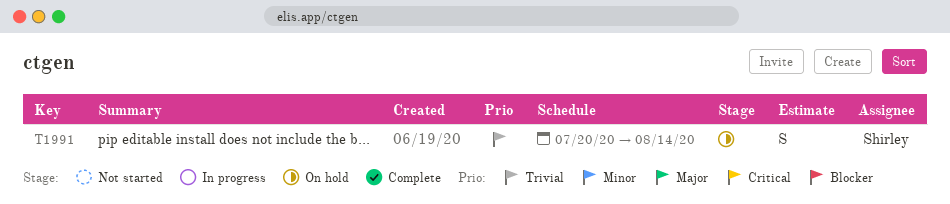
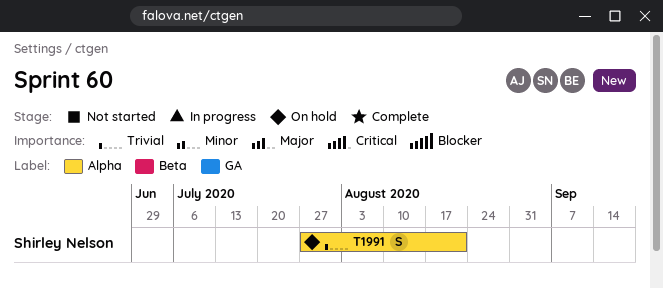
T1991, start: Jul 20 -> Jul 27
T1991, due: Aug 14 -> Aug 21

